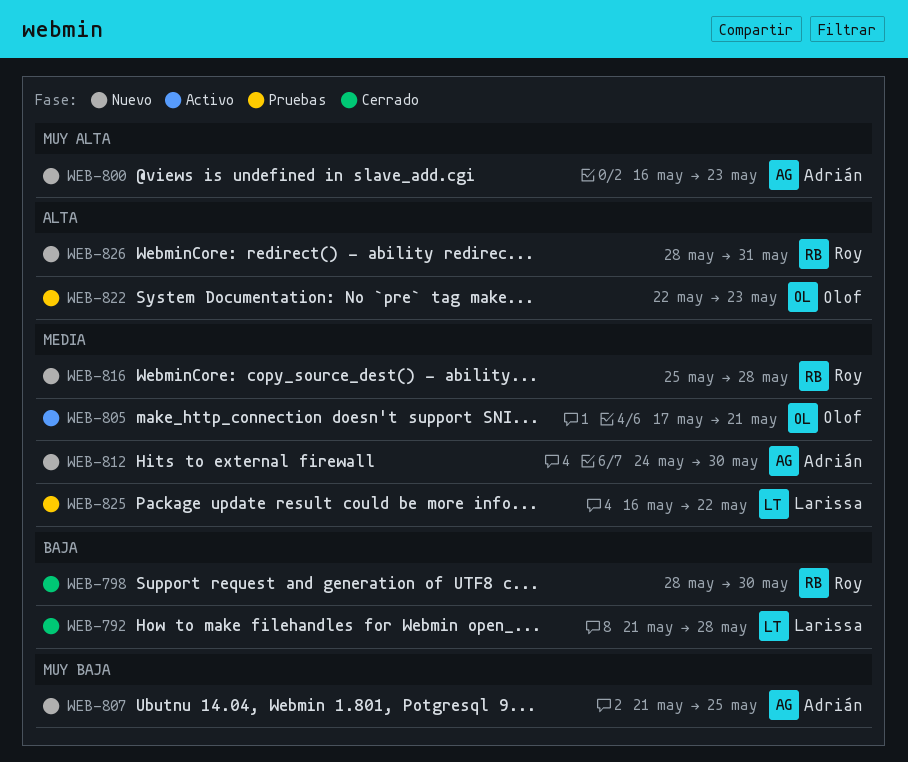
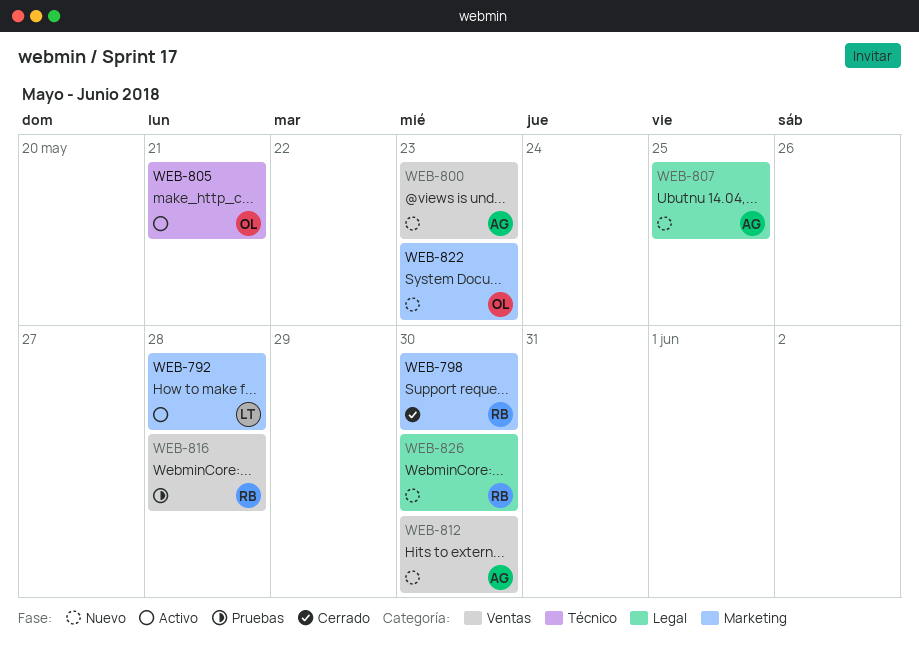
WEB-792, status: Cerrado -> Activo
WEB-816, status: Nuevo -> Pruebas
WEB-822, status: Pruebas -> Nuevo
WEB-825: present -> none
WEB-826, due: May 31 -> May 30

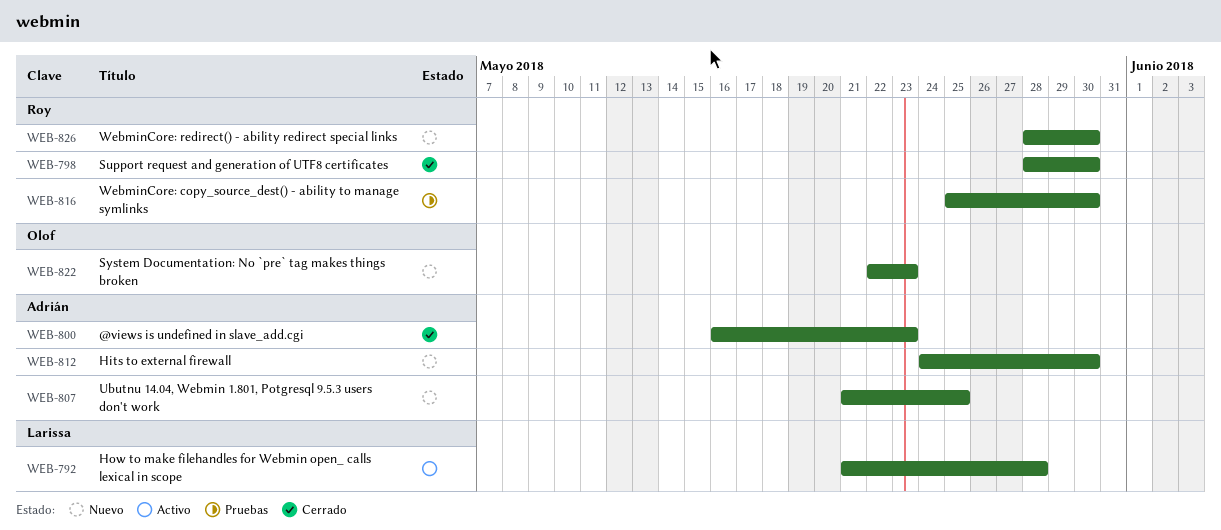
WEB-800, status: Nuevo -> Cerrado
WEB-805: present -> none
WEB-816, due: May 28 -> May 30

